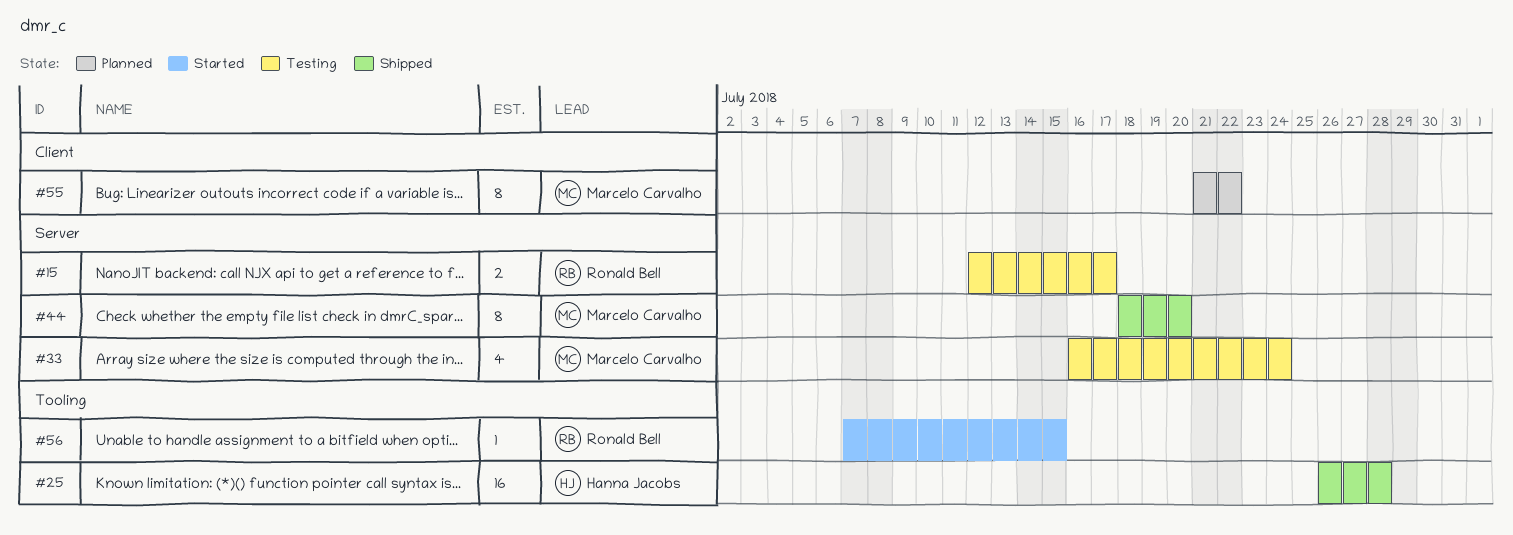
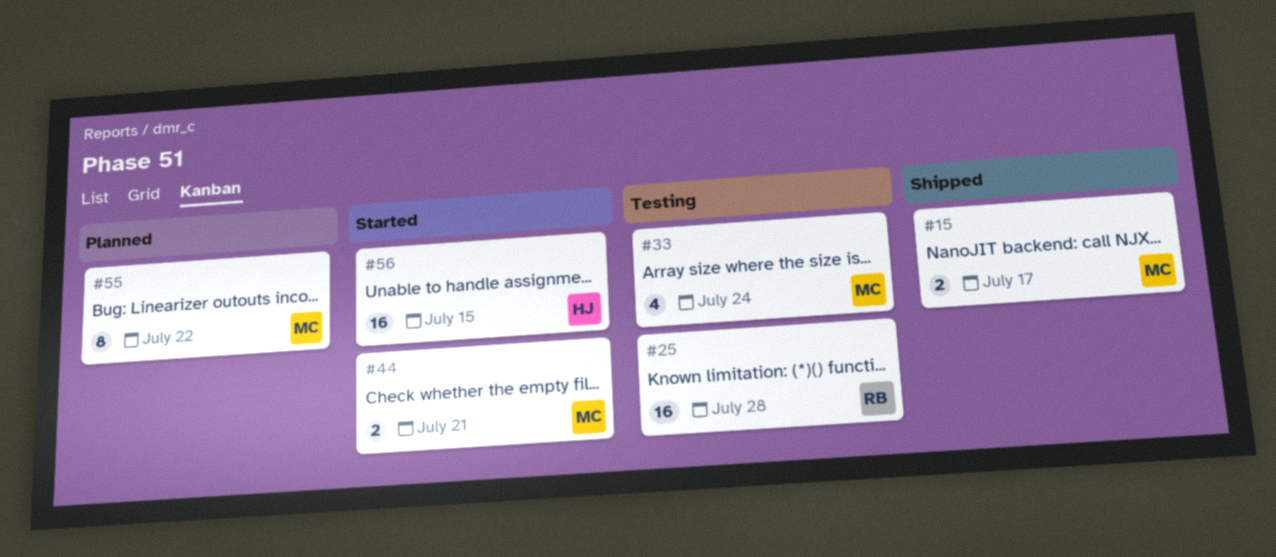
#15, status: Testing -> Shipped
#15, owner: Ronald Bell -> Marcelo Carvalho
#25, status: Shipped -> Testing
#25, owner: Hanna Jacobs -> Ronald Bell
#44, status: Shipped -> Started
#44, estimate: 8 -> 2
#44, due: Jul 20 -> Jul 21
#56, owner: Ronald Bell -> Hanna Jacobs
#56, estimate: 1 -> 16

